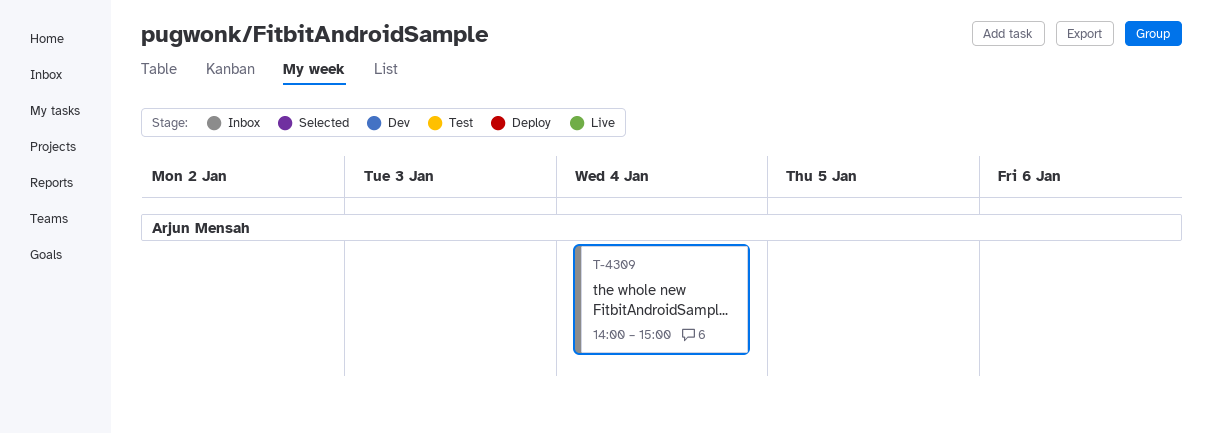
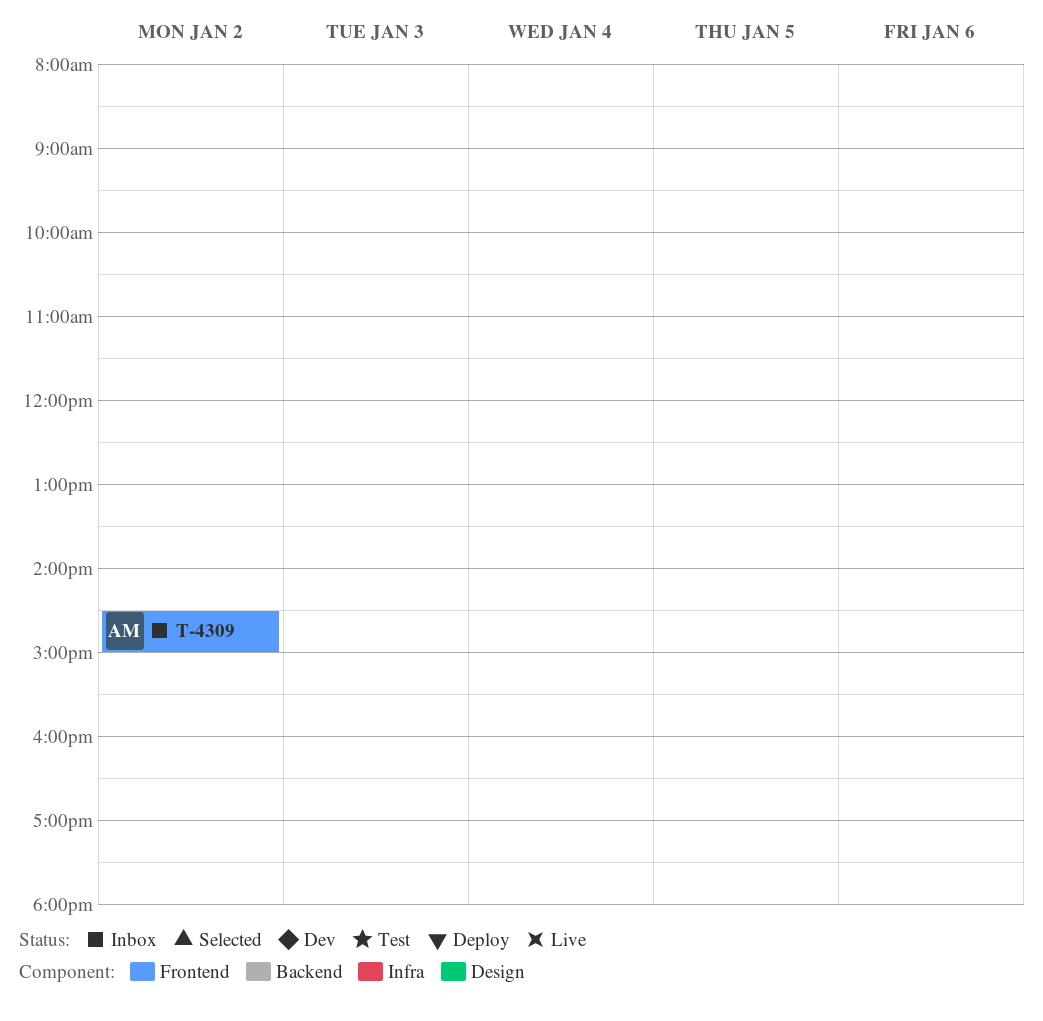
T-4309, day: Jan 4 -> Jan 2
T-4309, begins: 14:00 -> 14:30

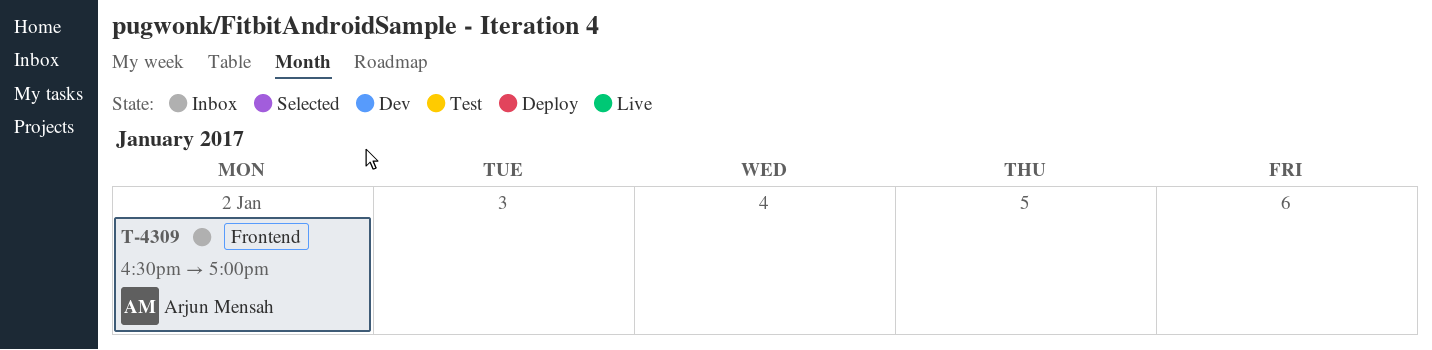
T-4309, begins: 14:30 -> 16:30
T-4309, ends: 15:00 -> 17:00

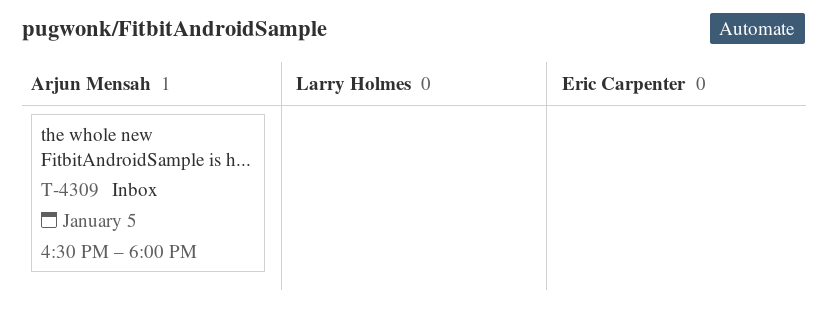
T-4309, day: Jan 2 -> Jan 5
T-4309, ends: 17:00 -> 18:00

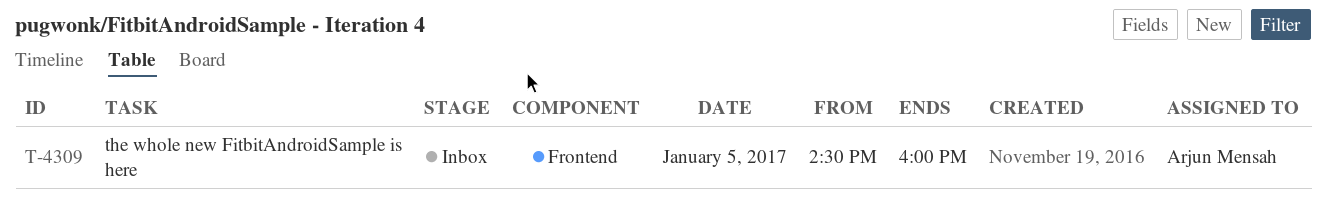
T-4309, begins: 16:30 -> 14:30
T-4309, ends: 18:00 -> 16:00

